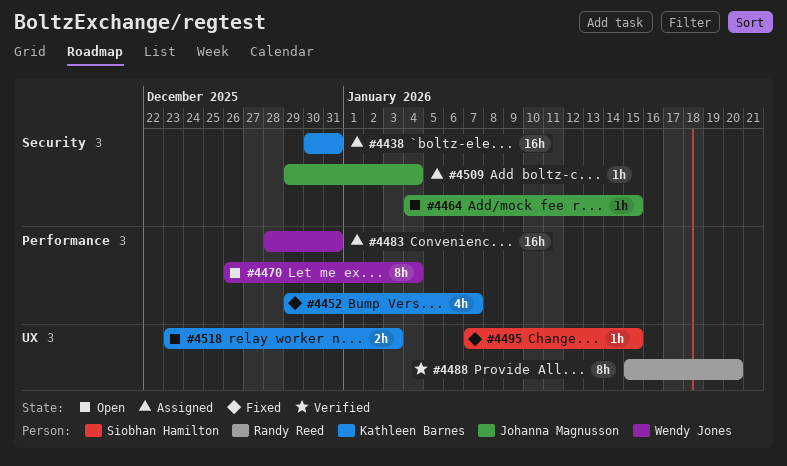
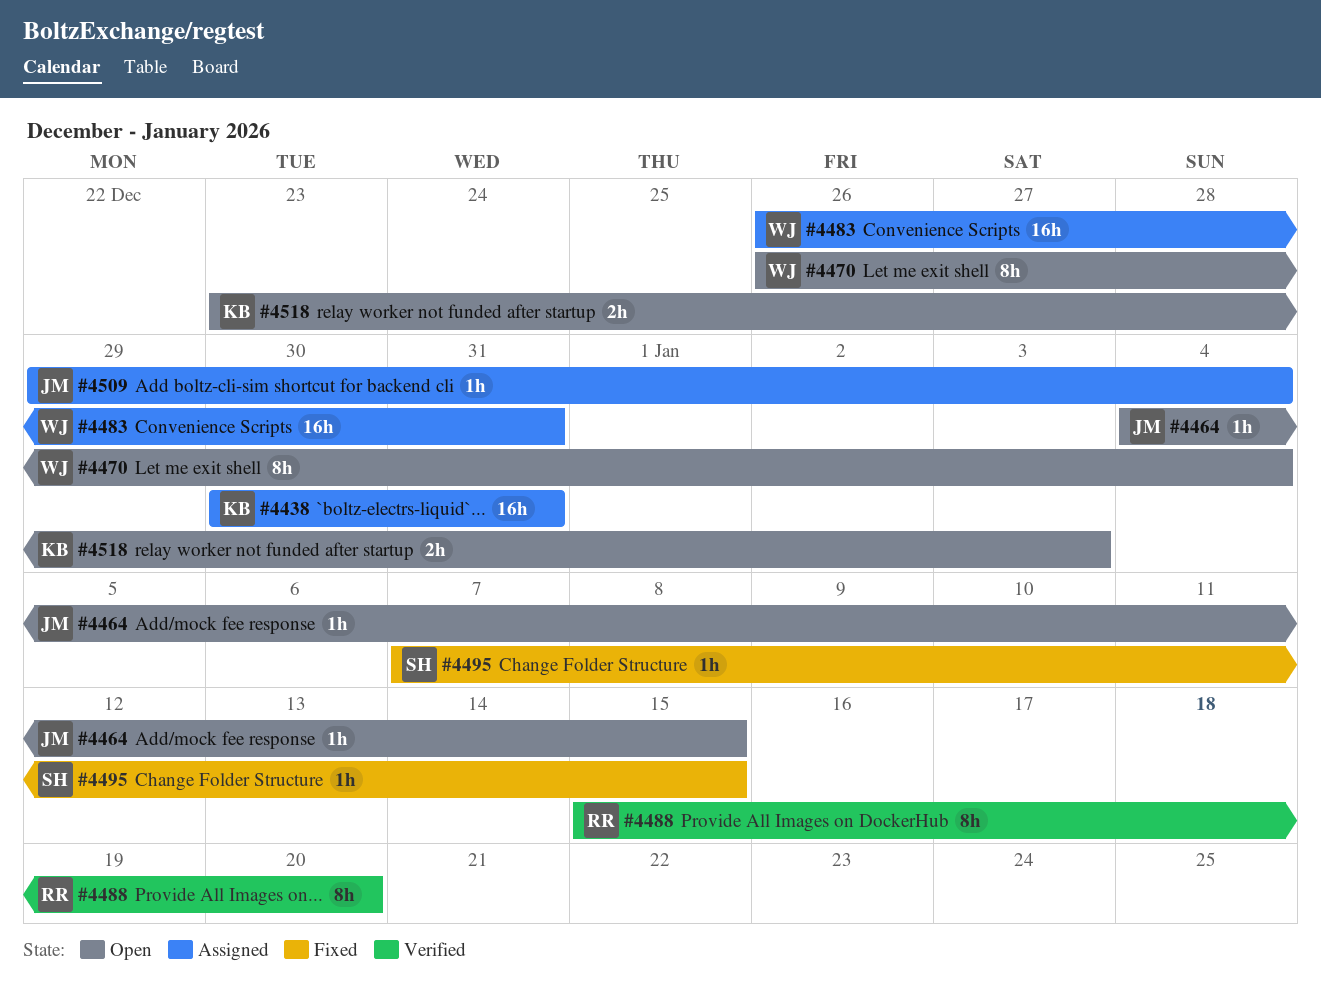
#4452: present -> none
#4483, start: Dec 28 -> Dec 26

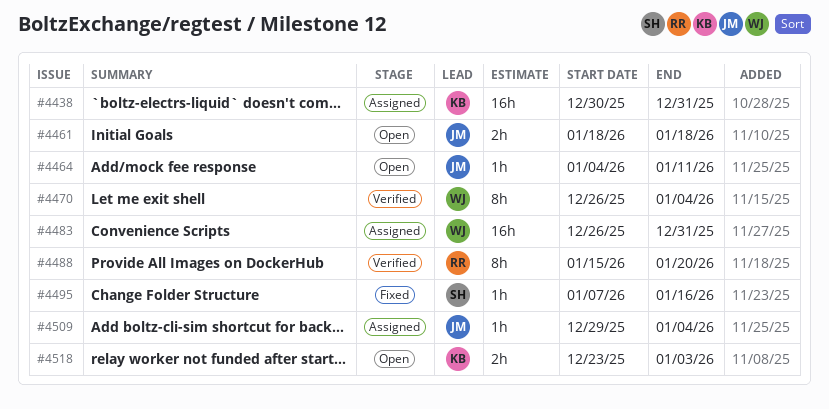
#4461: none -> present
#4464, due: Jan 15 -> Jan 11
#4470, status: Open -> Verified
#4495, due: Jan 15 -> Jan 16

